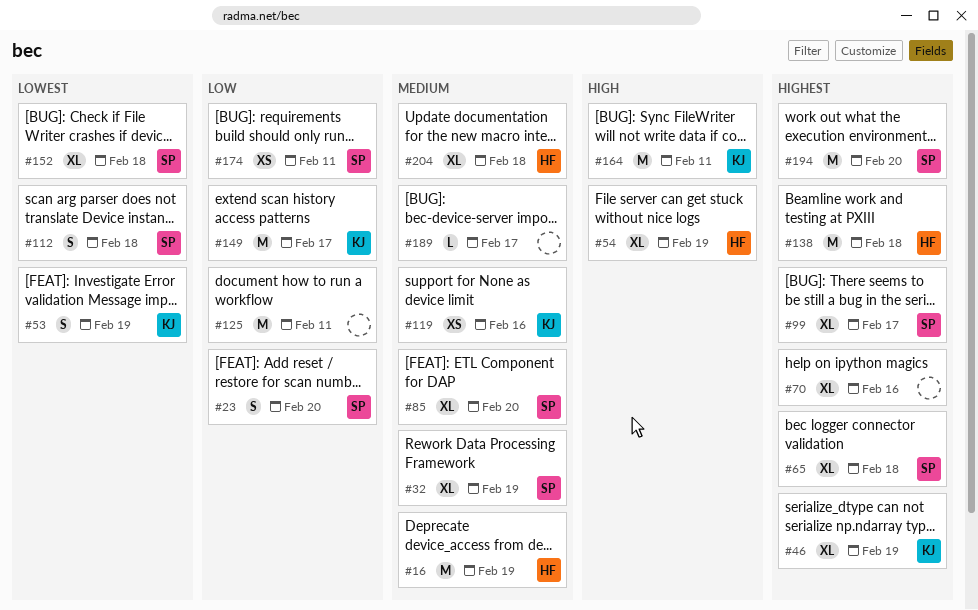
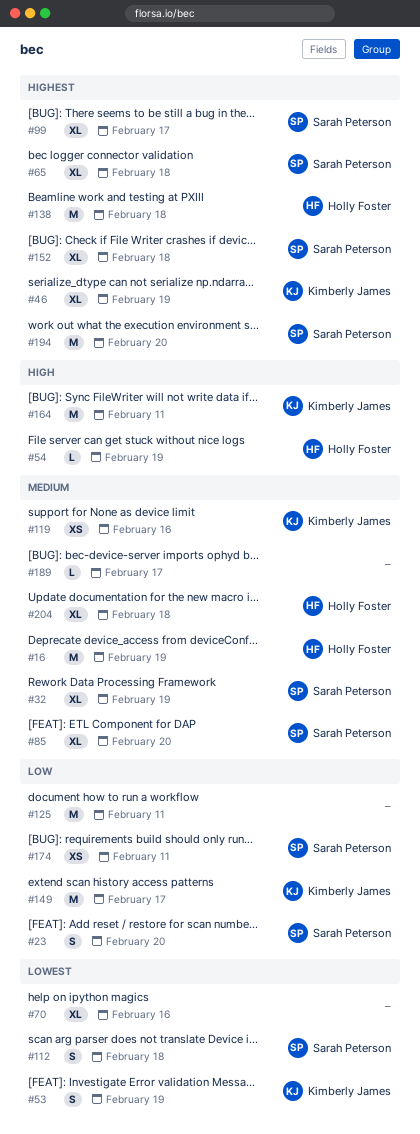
#54, estimate: XL -> L
#70, priority: Highest -> Lowest
#152, priority: Lowest -> Highest

